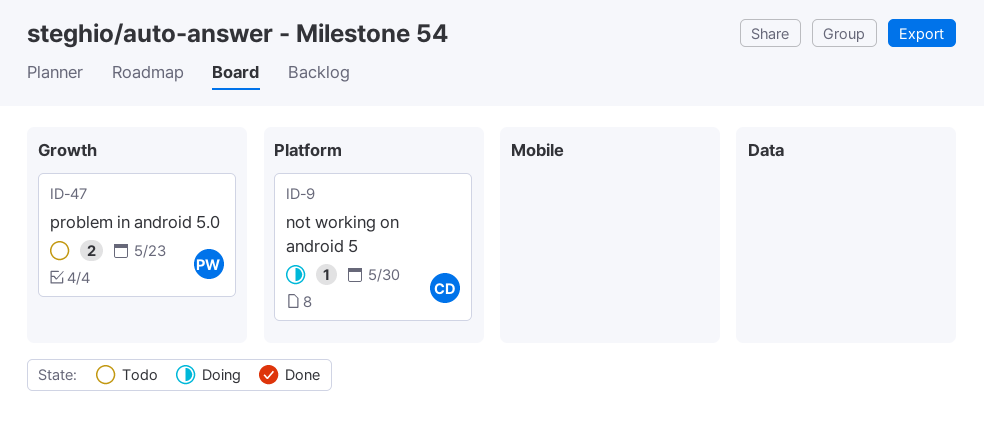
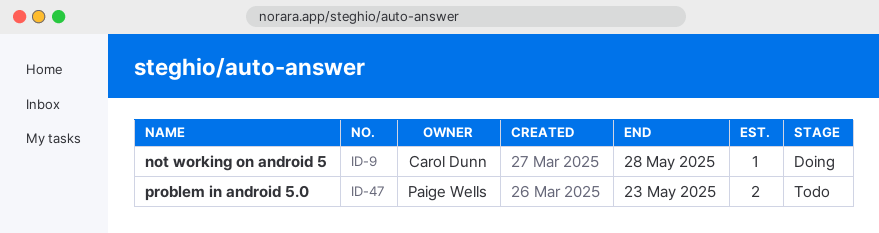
ID-9, due: May 30 -> May 28

